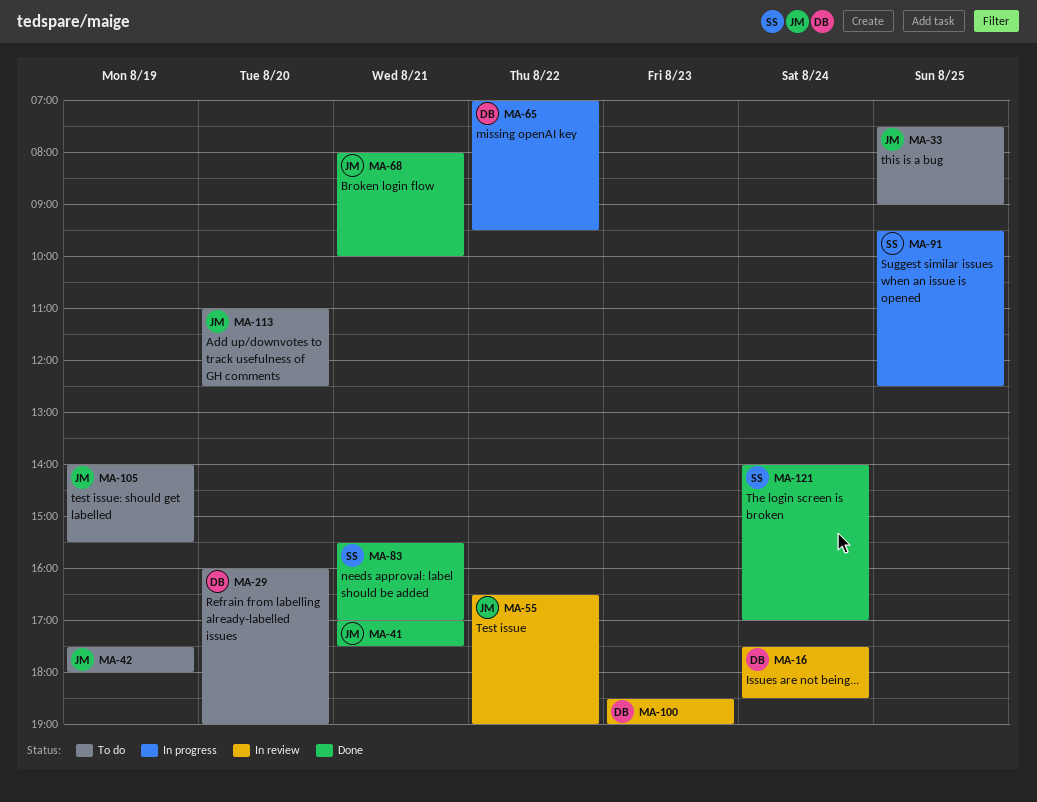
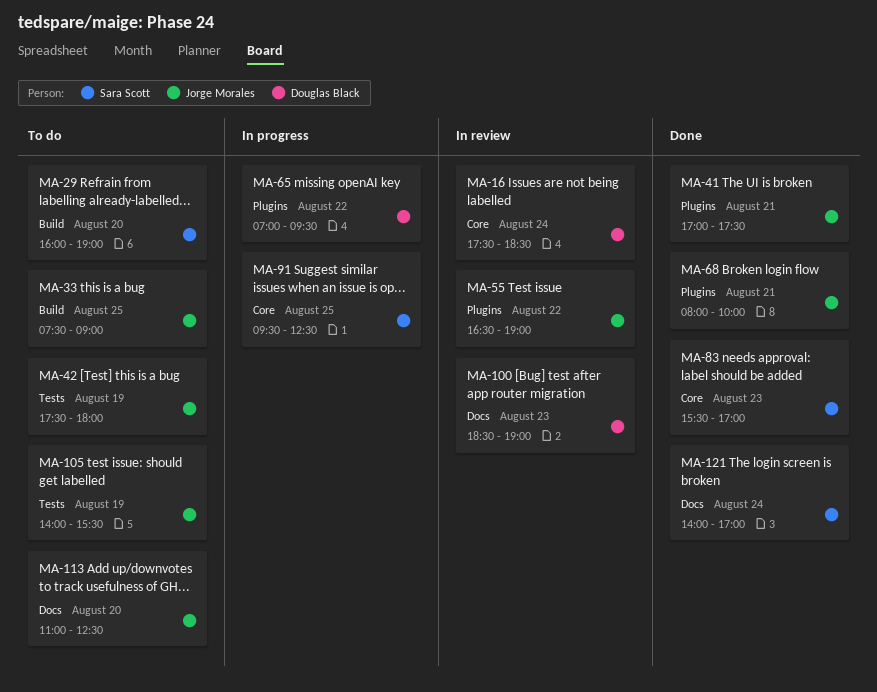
MA-29, owner: Douglas Black -> Sara Scott
MA-83, day: Aug 21 -> Aug 23

